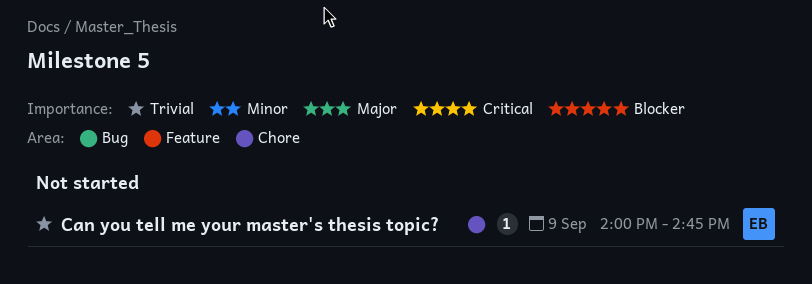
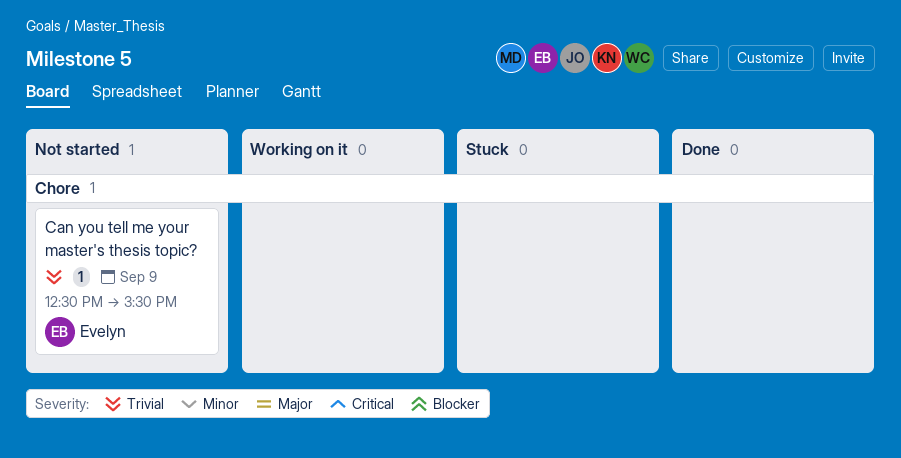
Can you tell me your master's thesis topic?, begins: 14:00 -> 12:30
Can you tell me your master's thesis topic?, ends: 14:45 -> 15:30

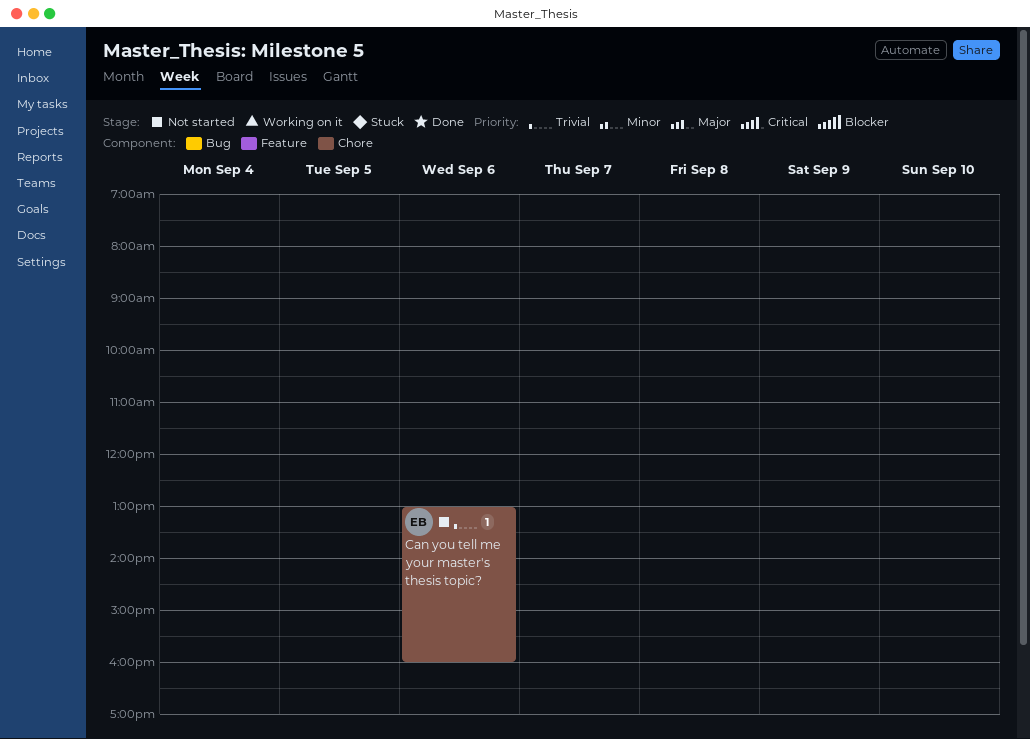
Can you tell me your master's thesis topic?, day: Sep 9 -> Sep 6
Can you tell me your master's thesis topic?, begins: 12:30 -> 13:00
Can you tell me your master's thesis topic?, ends: 15:30 -> 16:00

